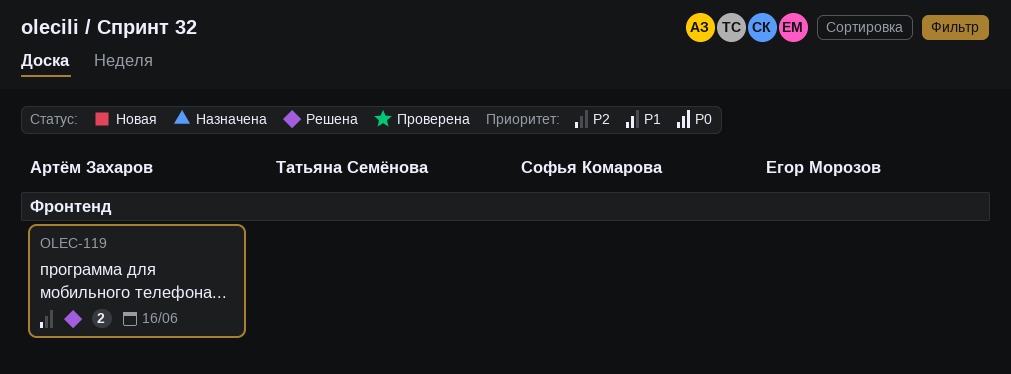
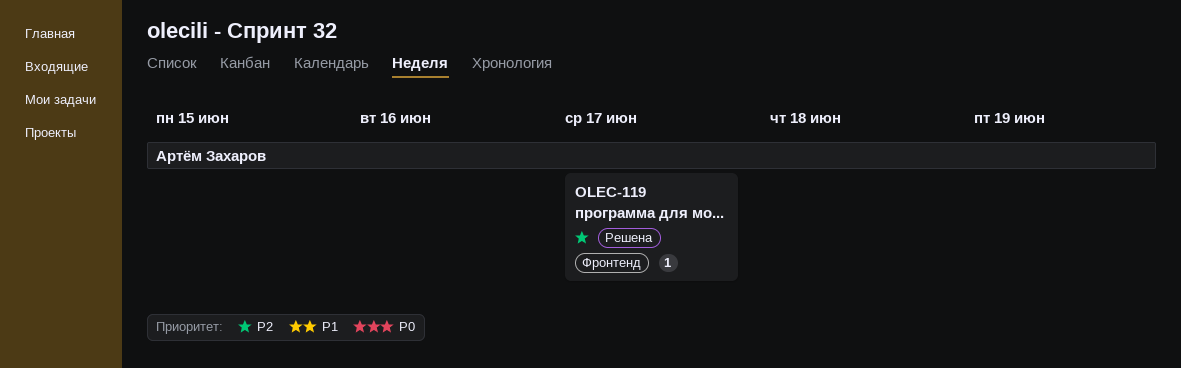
OLEC-119, estimate: 2 -> 1
OLEC-119, due: Jun 16 -> Jun 17

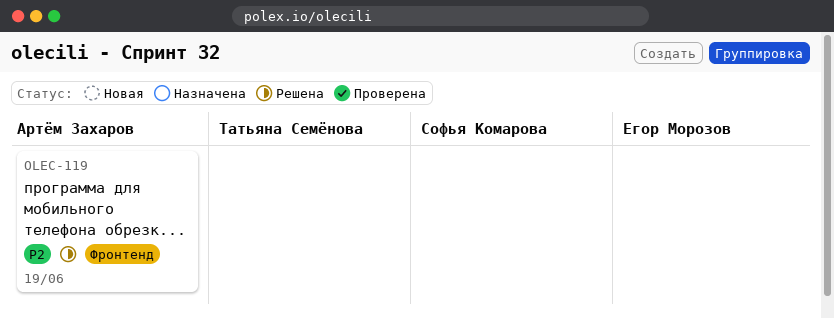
OLEC-119, due: Jun 17 -> Jun 19

